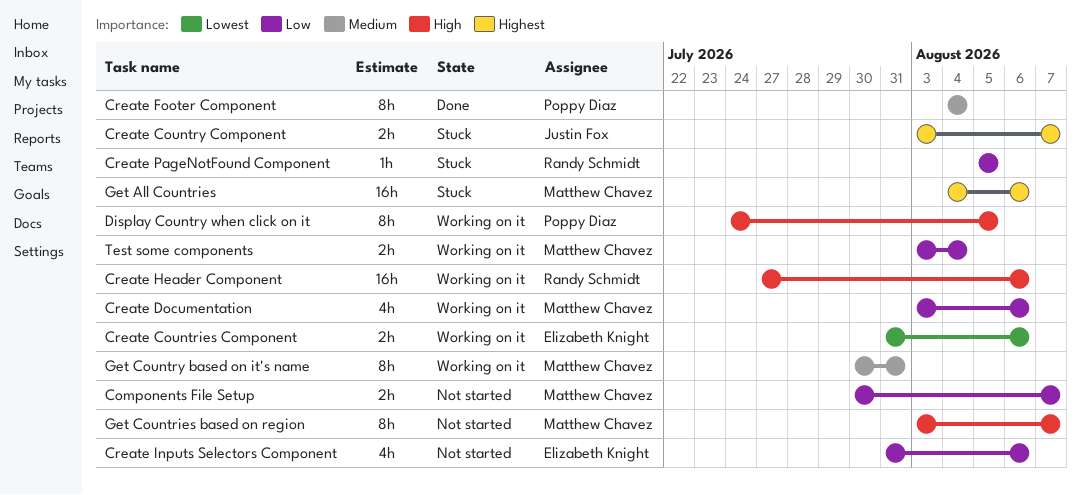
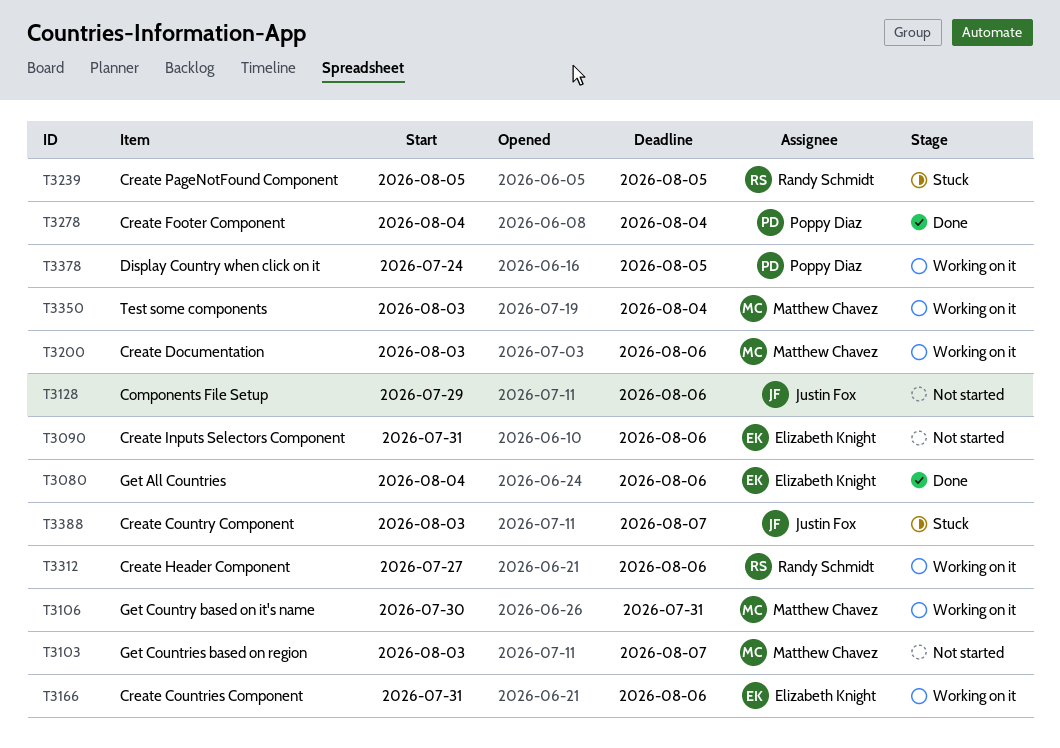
Components File Setup, owner: Matthew Chavez -> Justin Fox
Components File Setup, start: Jul 30 -> Jul 29
Components File Setup, due: Aug 7 -> Aug 6
Get All Countries, status: Stuck -> Done
Get All Countries, owner: Matthew Chavez -> Elizabeth Knight

